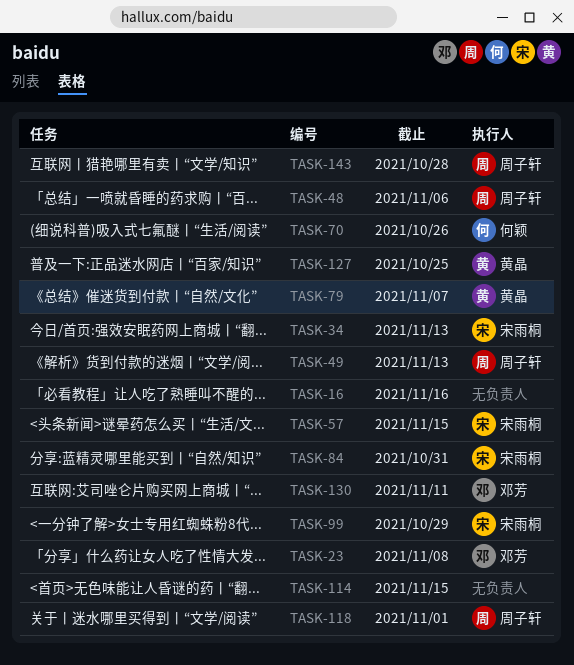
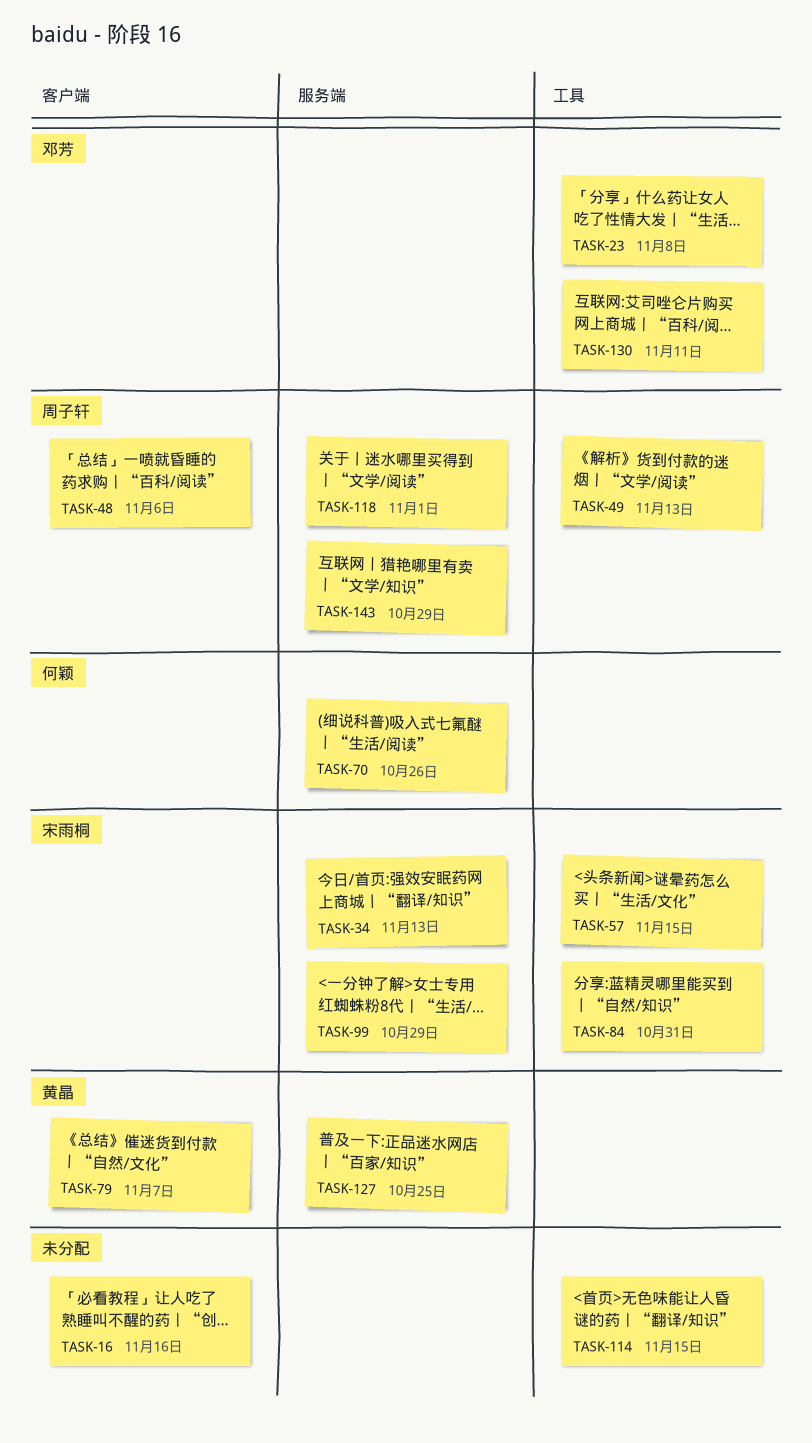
TASK-143, due: Oct 28 -> Oct 29

